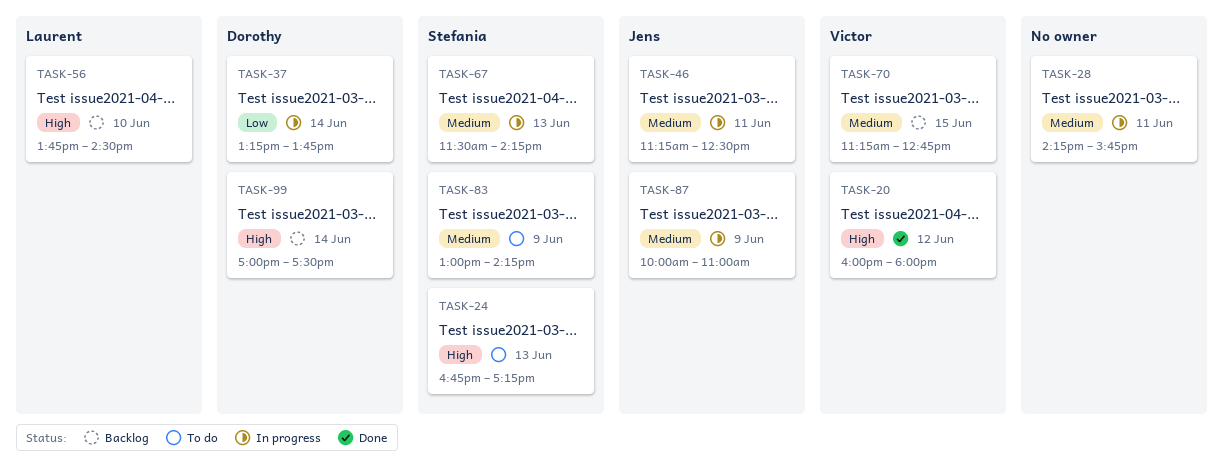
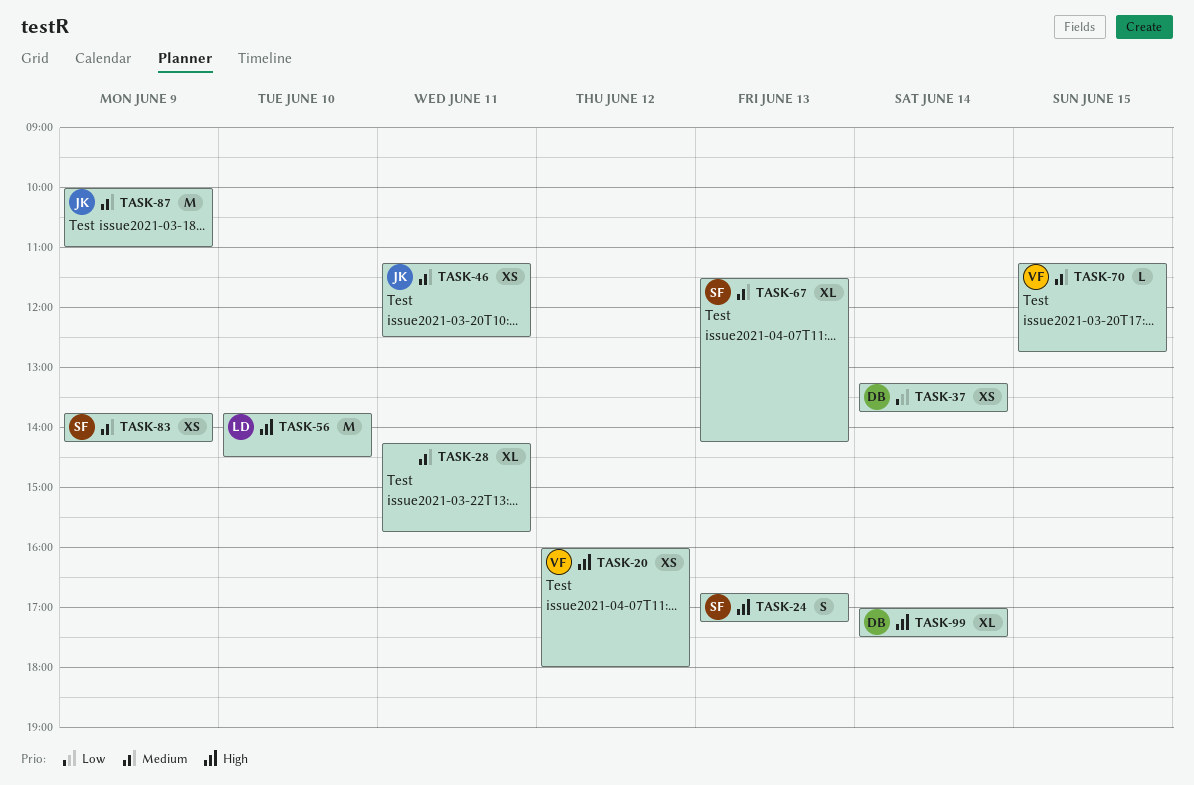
TASK-83, begins: 13:00 -> 13:45

